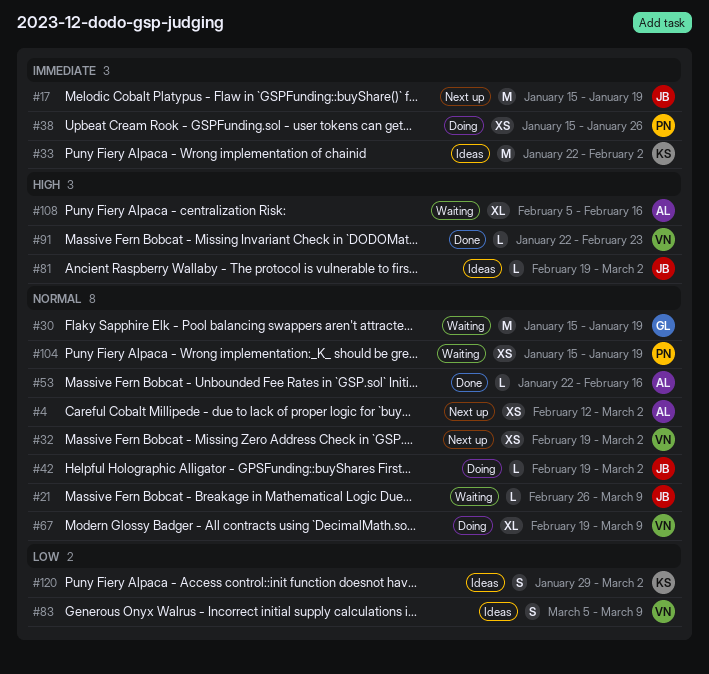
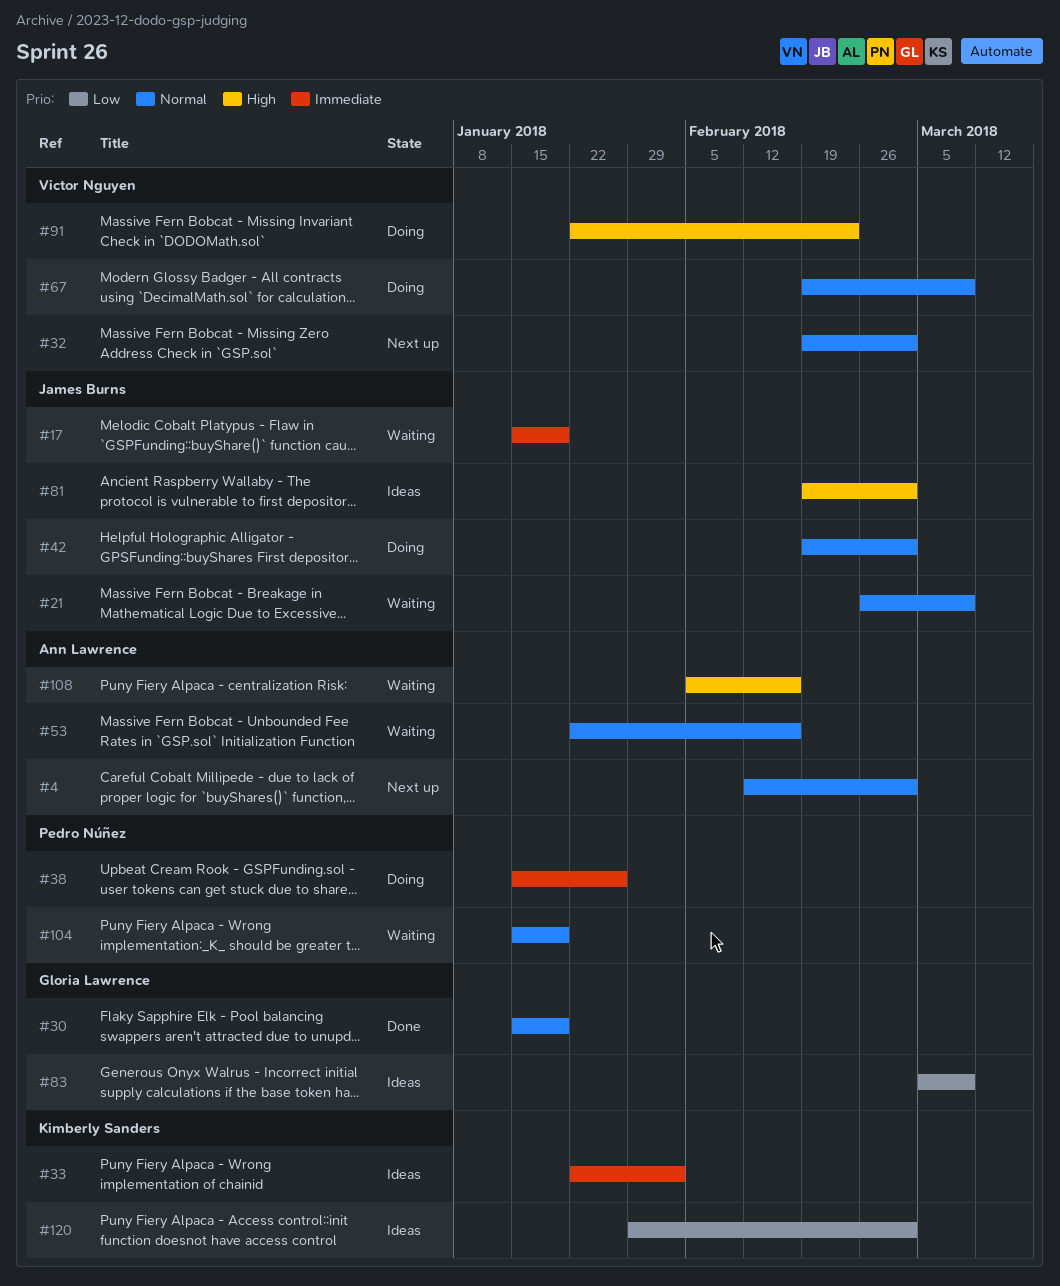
#17, status: Next up -> Waiting
#30, status: Waiting -> Done
#53, status: Done -> Waiting
#83, owner: Victor Nguyen -> Gloria Lawrence
#91, status: Done -> Doing

